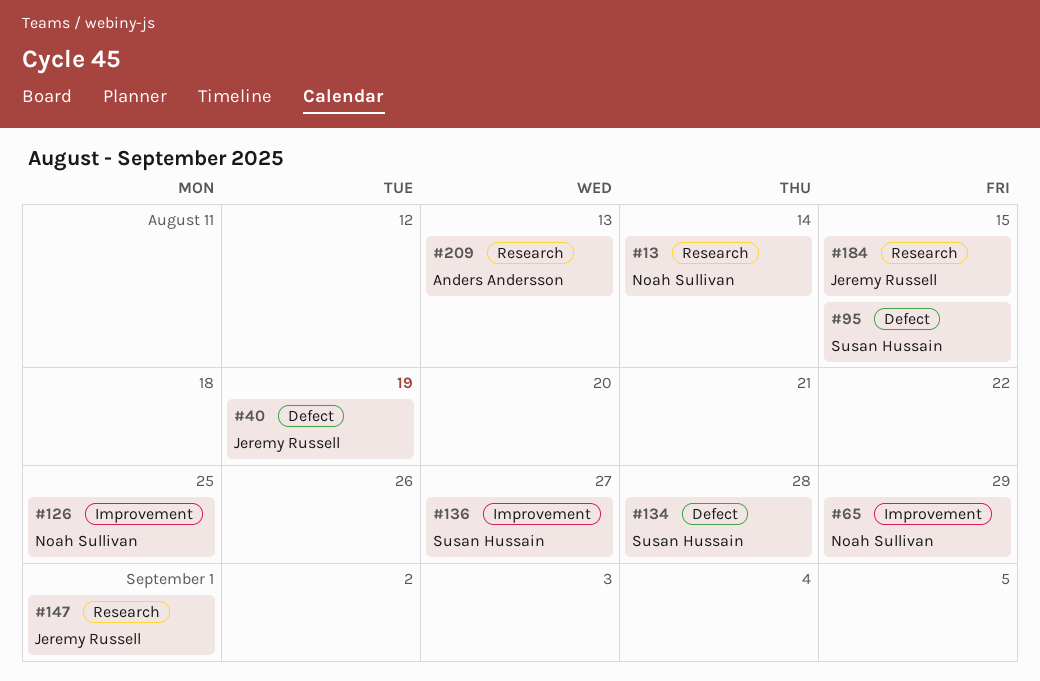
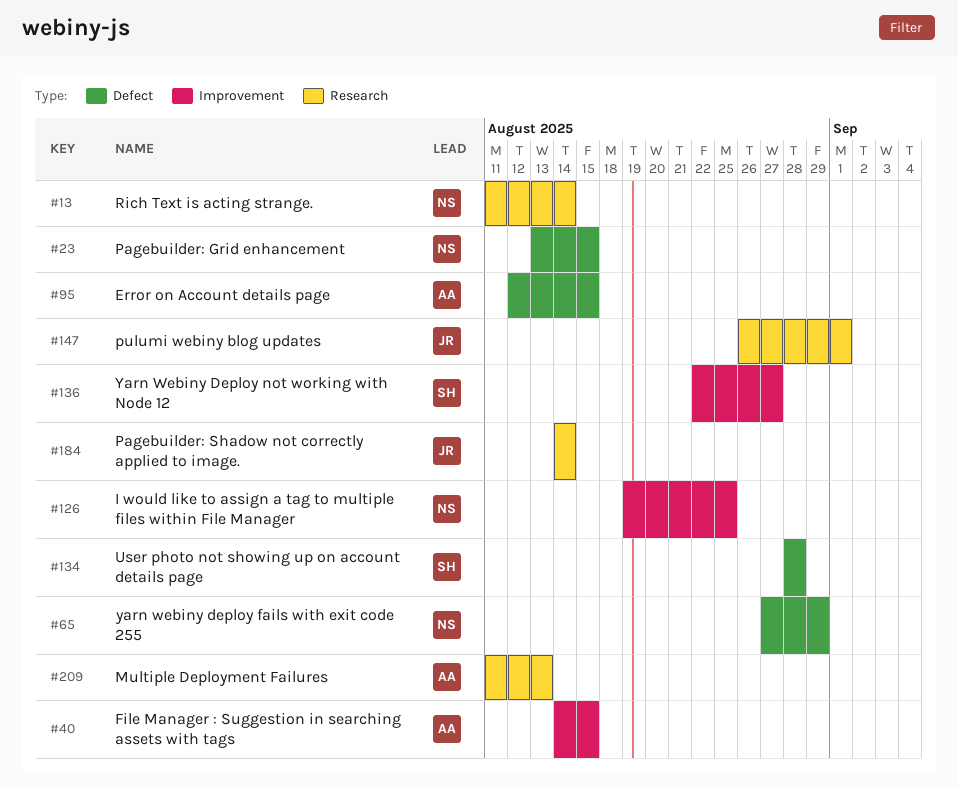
#23: none -> present
#40, owner: Jeremy Russell -> Anders Andersson
#40, label: Defect -> Improvement
#40, due: Aug 19 -> Aug 15
#65, label: Improvement -> Defect
#95, owner: Susan Hussain -> Anders Andersson
#184, due: Aug 15 -> Aug 14

